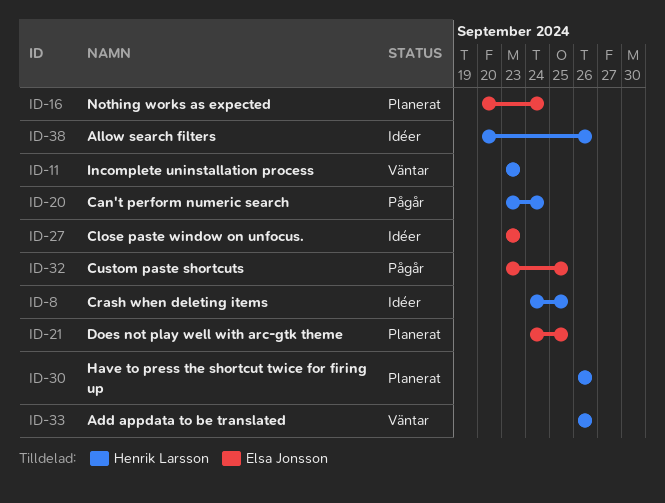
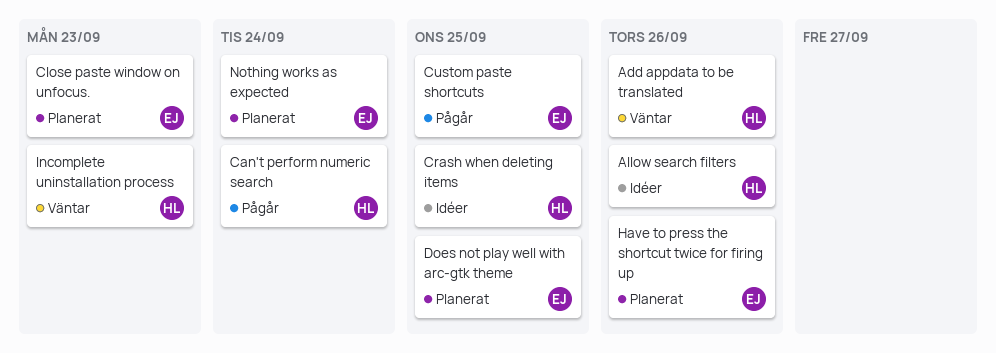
Close paste window on unfocus., status: Idéer -> Planerat
Have to press the shortcut twice for firing up, owner: Henrik Larsson -> Elsa Jonsson

